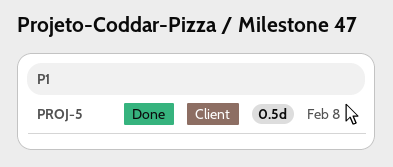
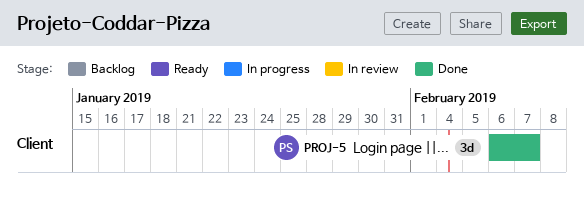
PROJ-5, estimate: 0.5d -> 3d
PROJ-5, due: Feb 8 -> Feb 7

